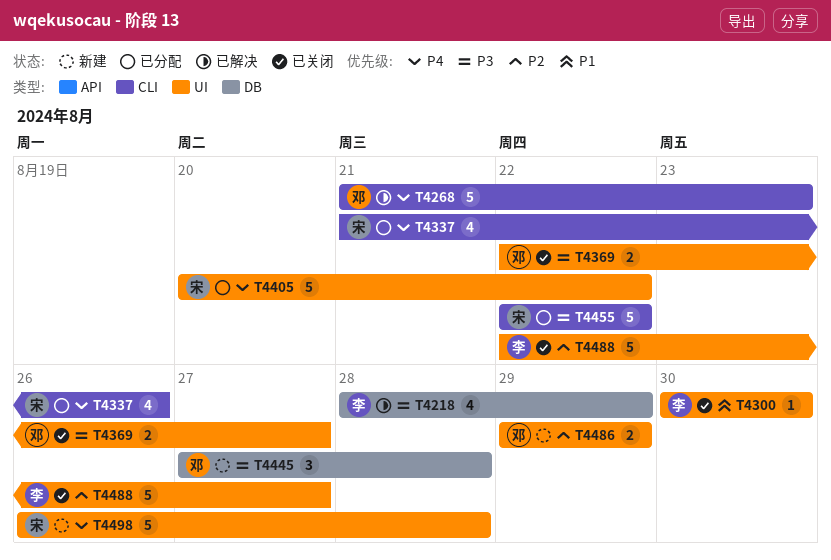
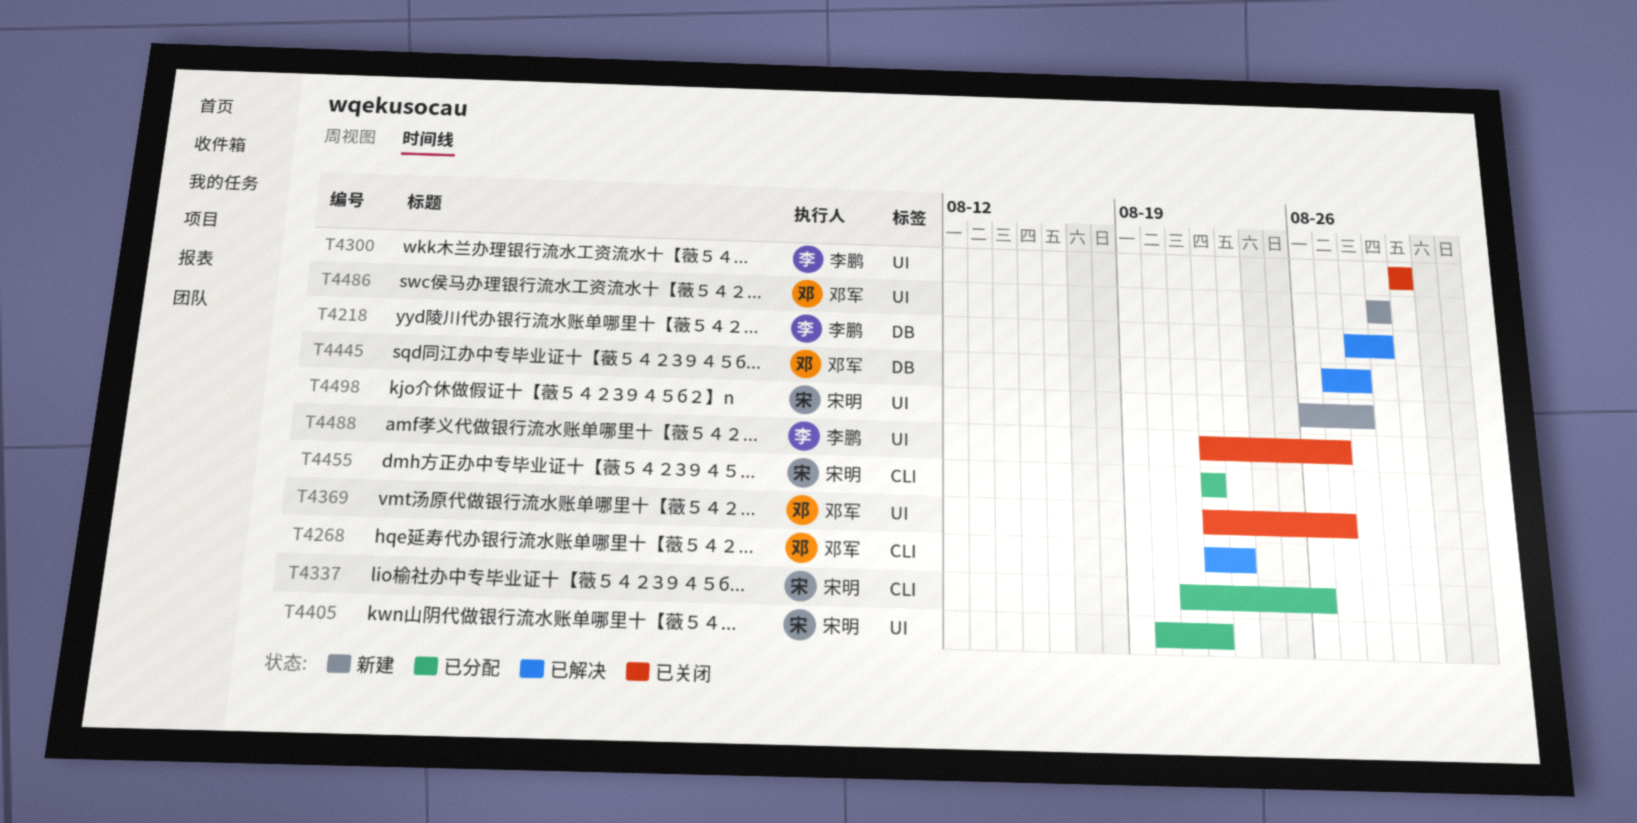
T4268, start: Aug 21 -> Aug 22
T4445, status: 新建 -> 已解决

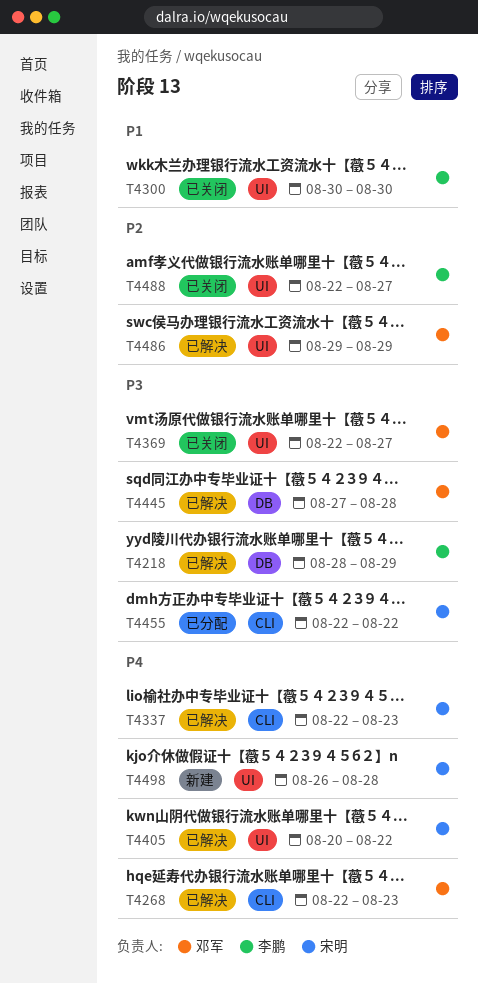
T4337, status: 已分配 -> 已解决
T4337, start: Aug 21 -> Aug 22
T4337, due: Aug 26 -> Aug 23
T4405, status: 已分配 -> 已解决
T4486, status: 新建 -> 已解决

